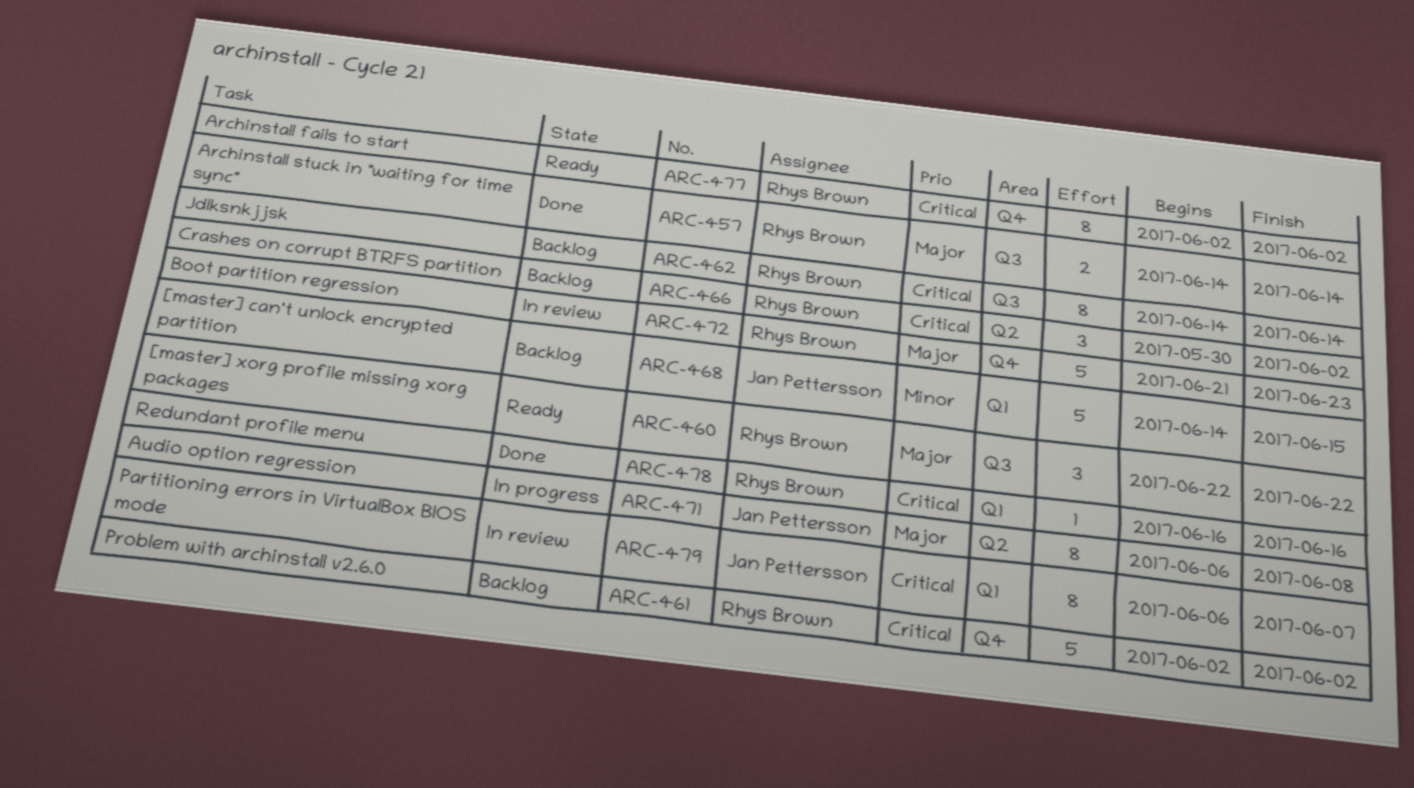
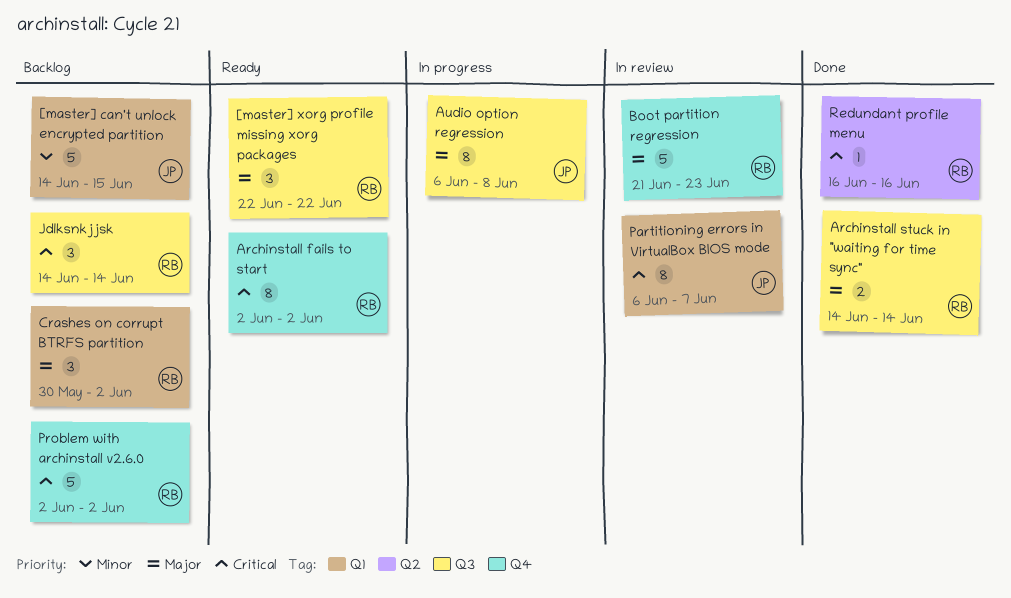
Audio option regression, label: Q2 -> Q3
Crashes on corrupt BTRFS partition, priority: Critical -> Major
Crashes on corrupt BTRFS partition, label: Q2 -> Q1
Jdlksnkjjsk, estimate: 8 -> 3
Redundant profile menu, label: Q1 -> Q2

